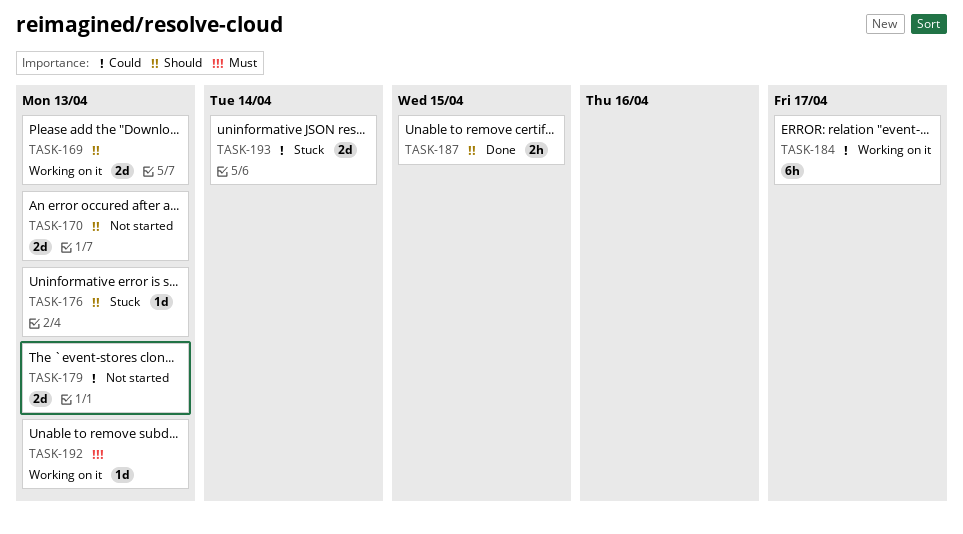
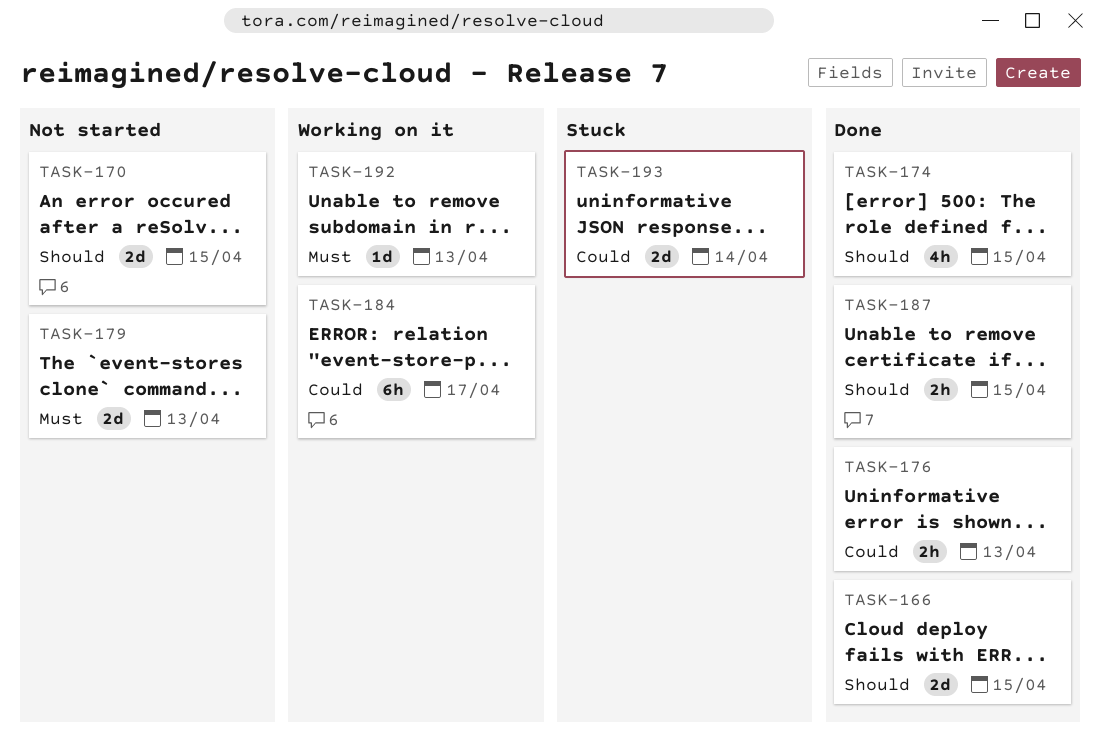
TASK-166: none -> present
TASK-169: present -> none
TASK-170, due: Apr 13 -> Apr 15
TASK-174: none -> present
TASK-176, status: Stuck -> Done
TASK-176, priority: Should -> Could
TASK-176, estimate: 1d -> 2h
TASK-179, priority: Could -> Must

